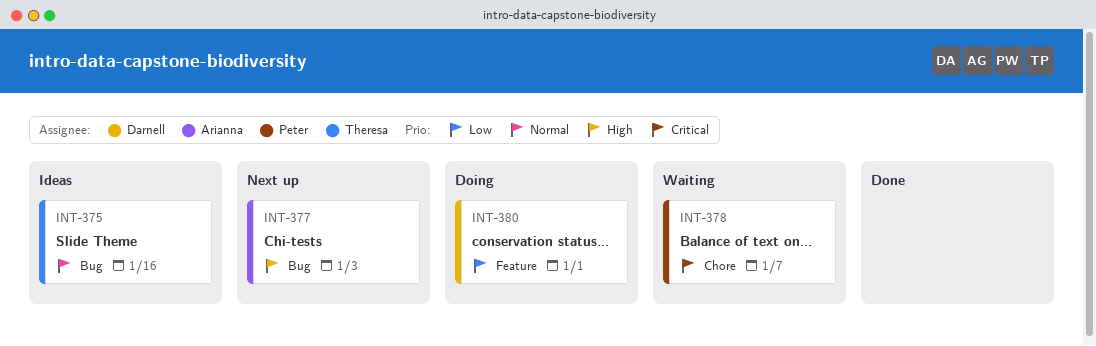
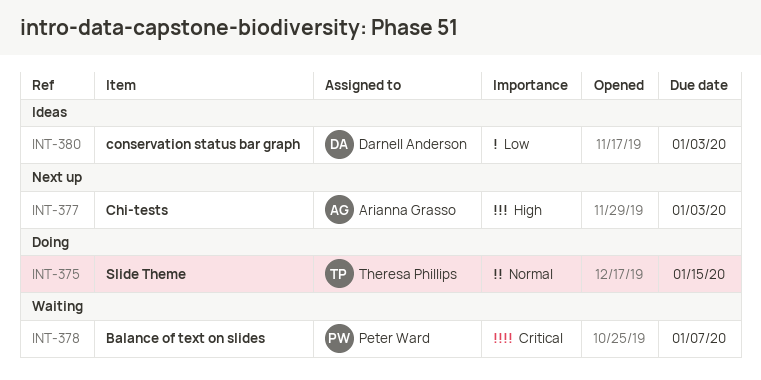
INT-375, status: Ideas -> Doing
INT-375, due: Jan 16 -> Jan 15
INT-380, status: Doing -> Ideas
INT-380, due: Jan 1 -> Jan 3

